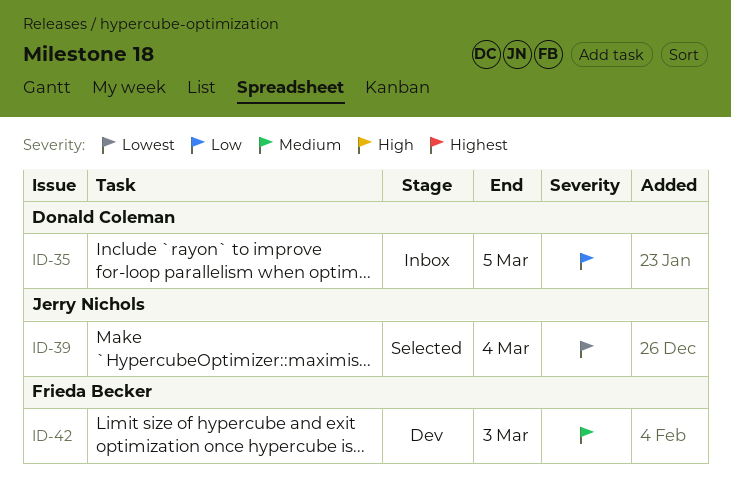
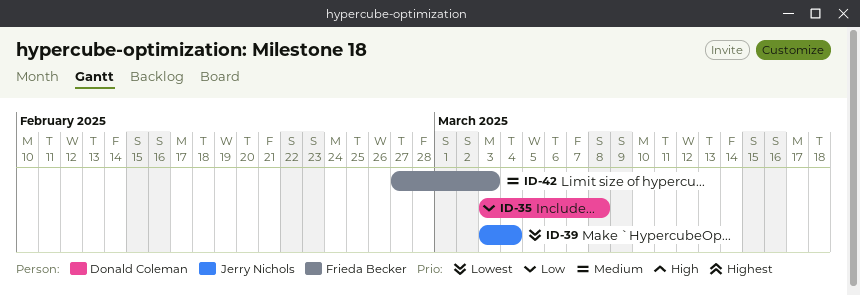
ID-35, due: Mar 5 -> Mar 8

